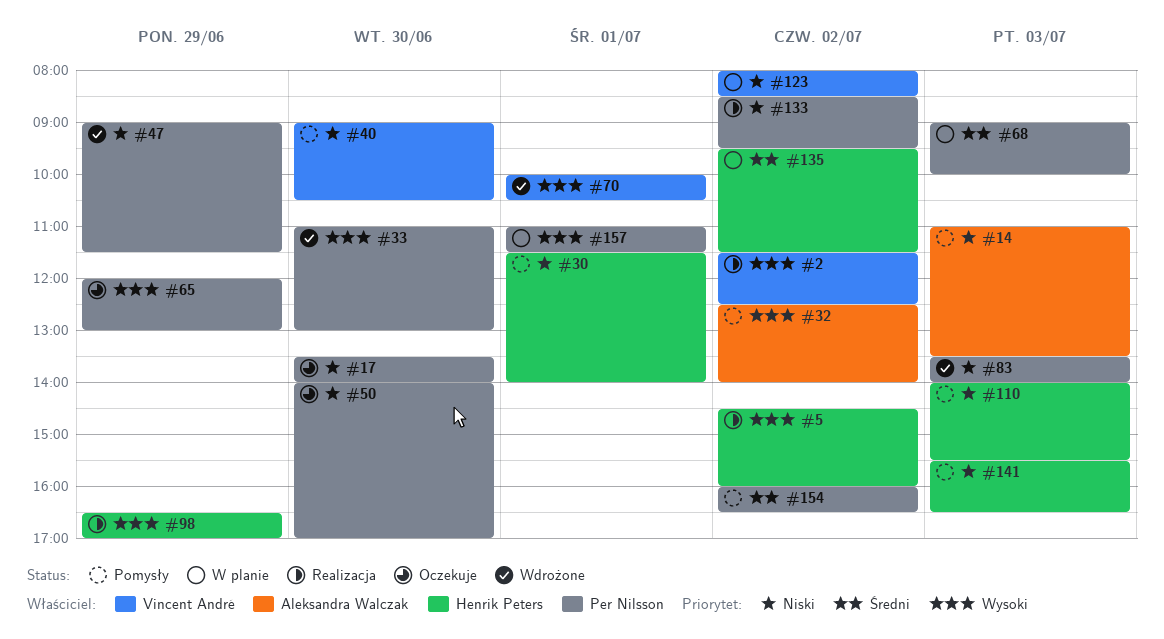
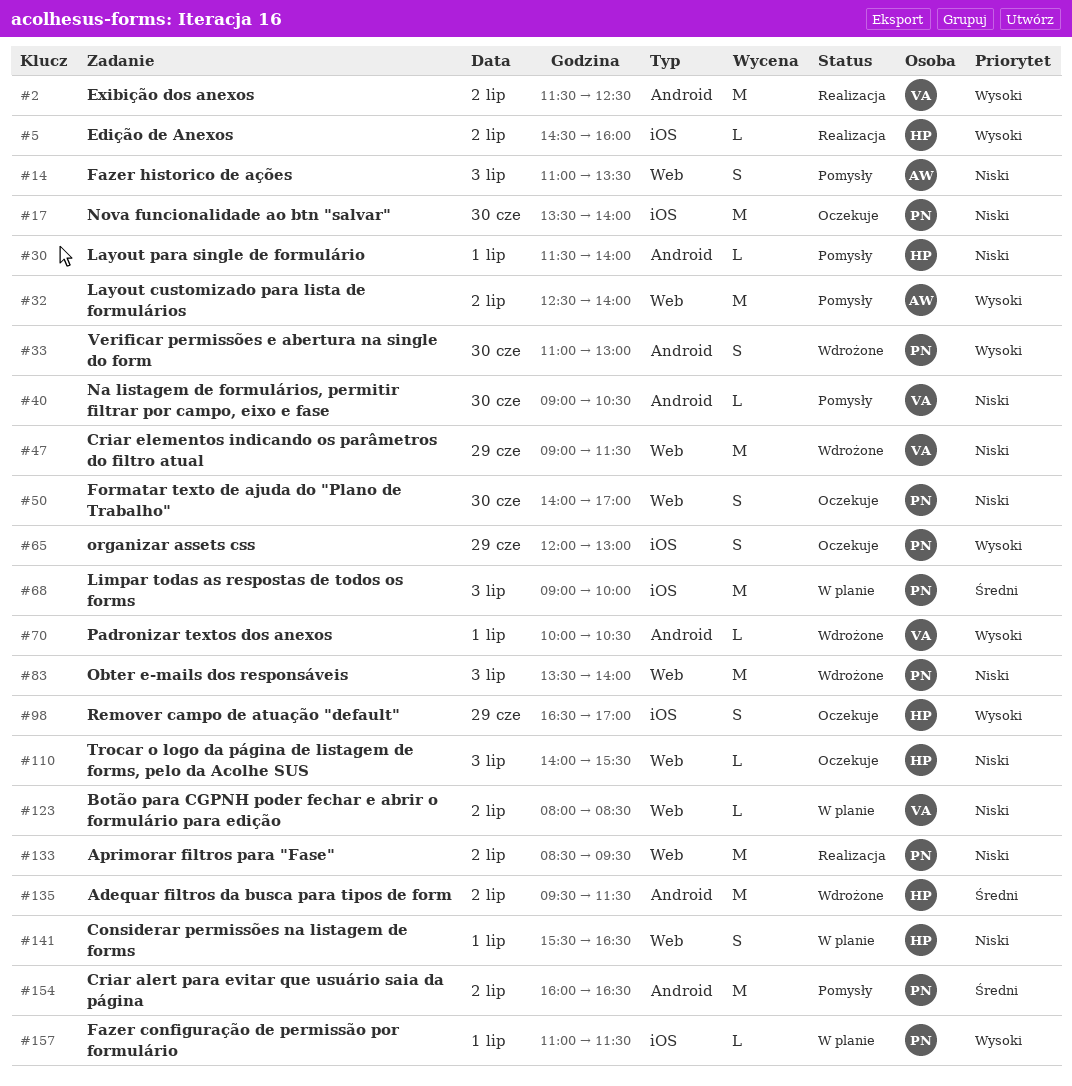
#47, owner: Per Nilsson -> Vincent André
#98, status: Realizacja -> Oczekuje
#110, status: Pomysły -> Oczekuje
#135, status: W planie -> Wdrożone
#141, status: Pomysły -> W planie
#141, day: Jul 3 -> Jul 1

